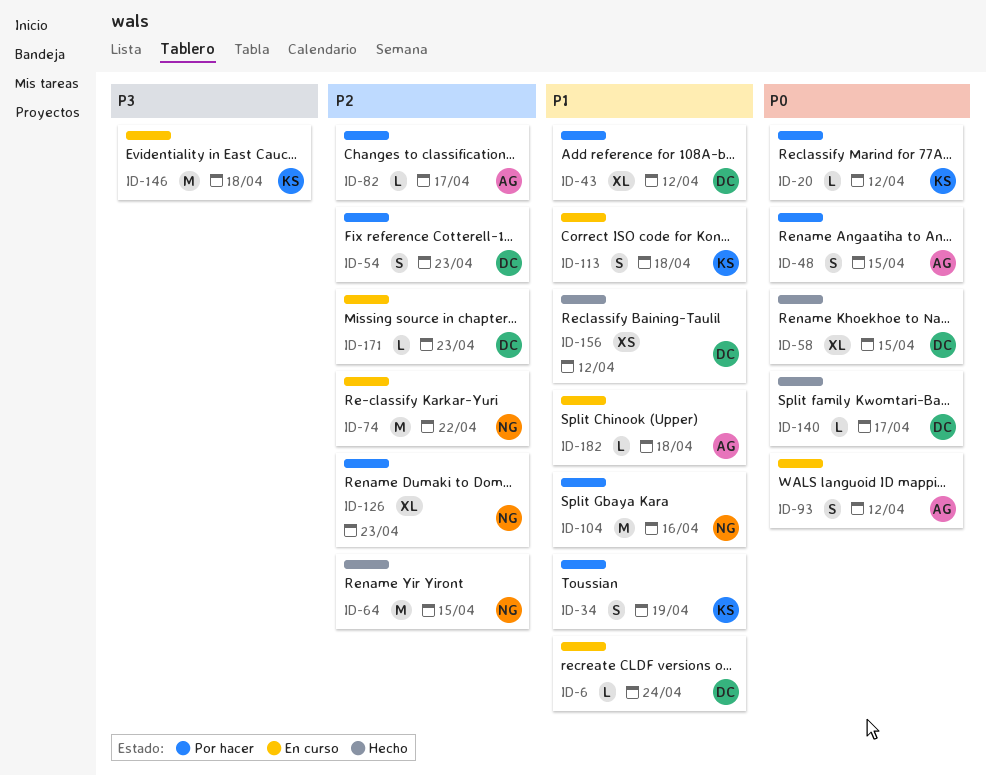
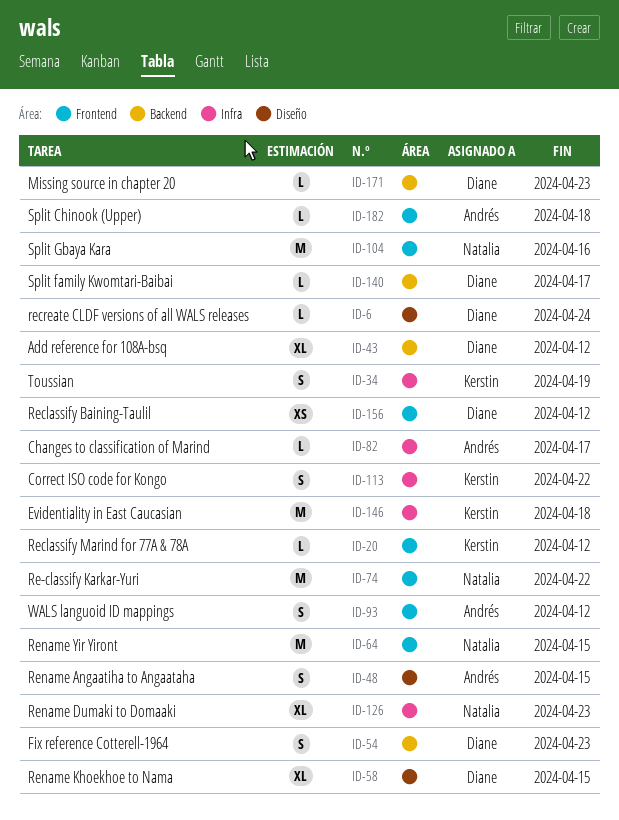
ID-113, due: Apr 18 -> Apr 22

